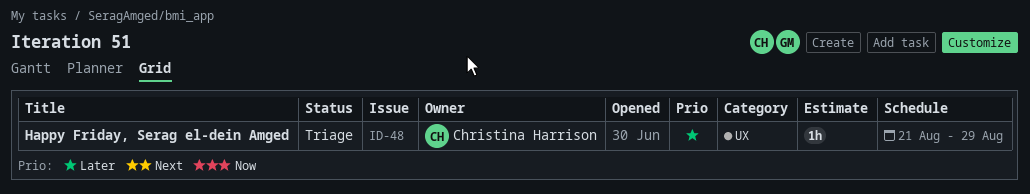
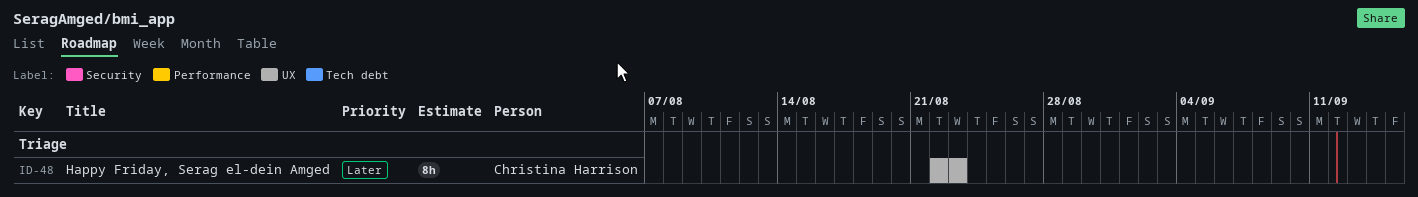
ID-48, estimate: 1h -> 8h
ID-48, start: Aug 21 -> Aug 22
ID-48, due: Aug 29 -> Aug 23

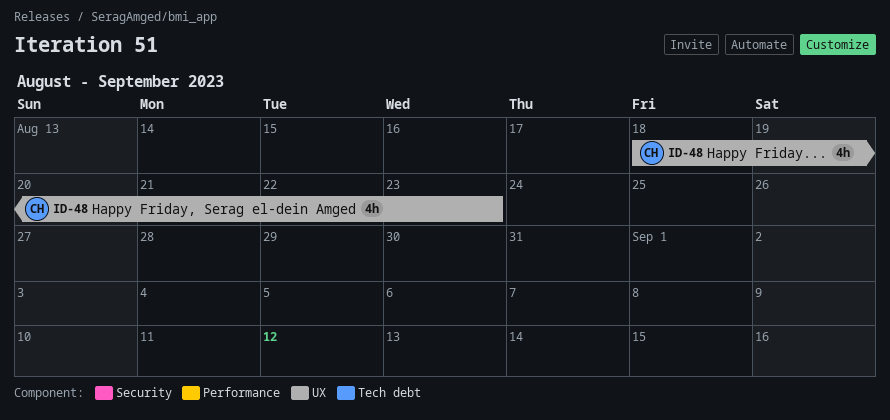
ID-48, estimate: 8h -> 4h
ID-48, start: Aug 22 -> Aug 18

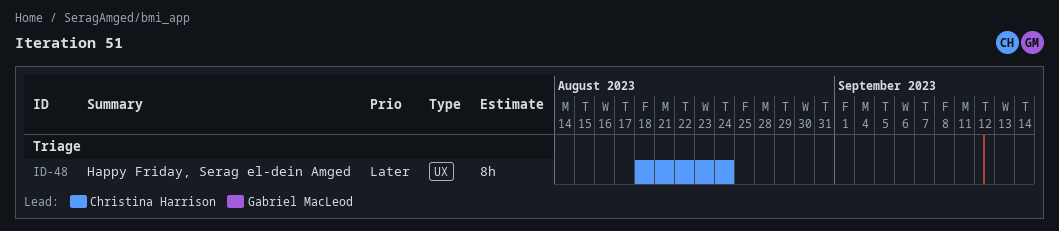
ID-48, estimate: 4h -> 8h
ID-48, due: Aug 23 -> Aug 24

